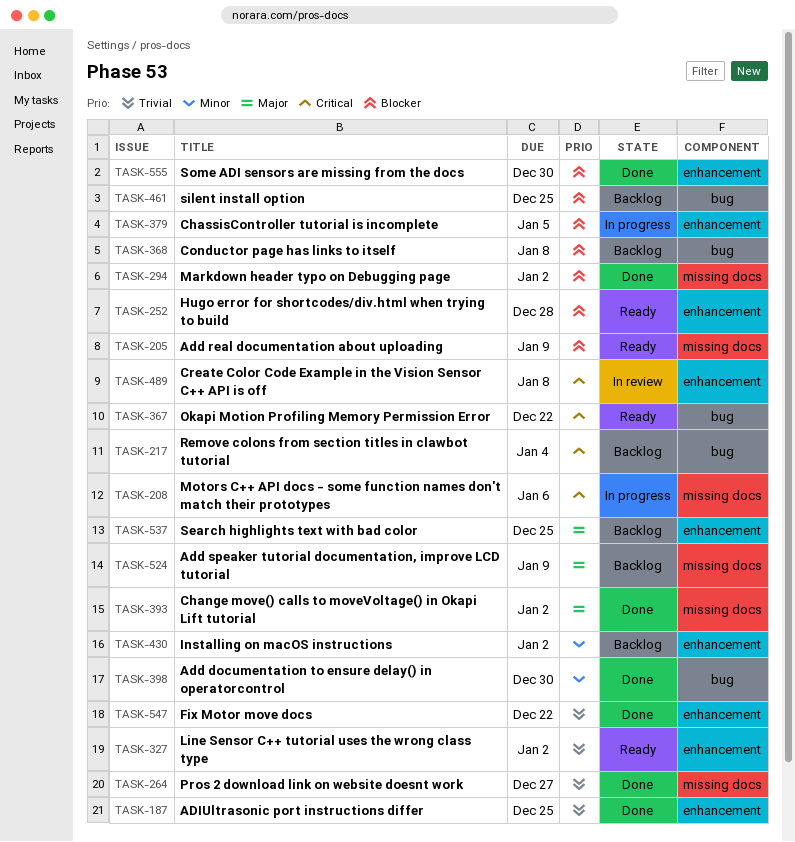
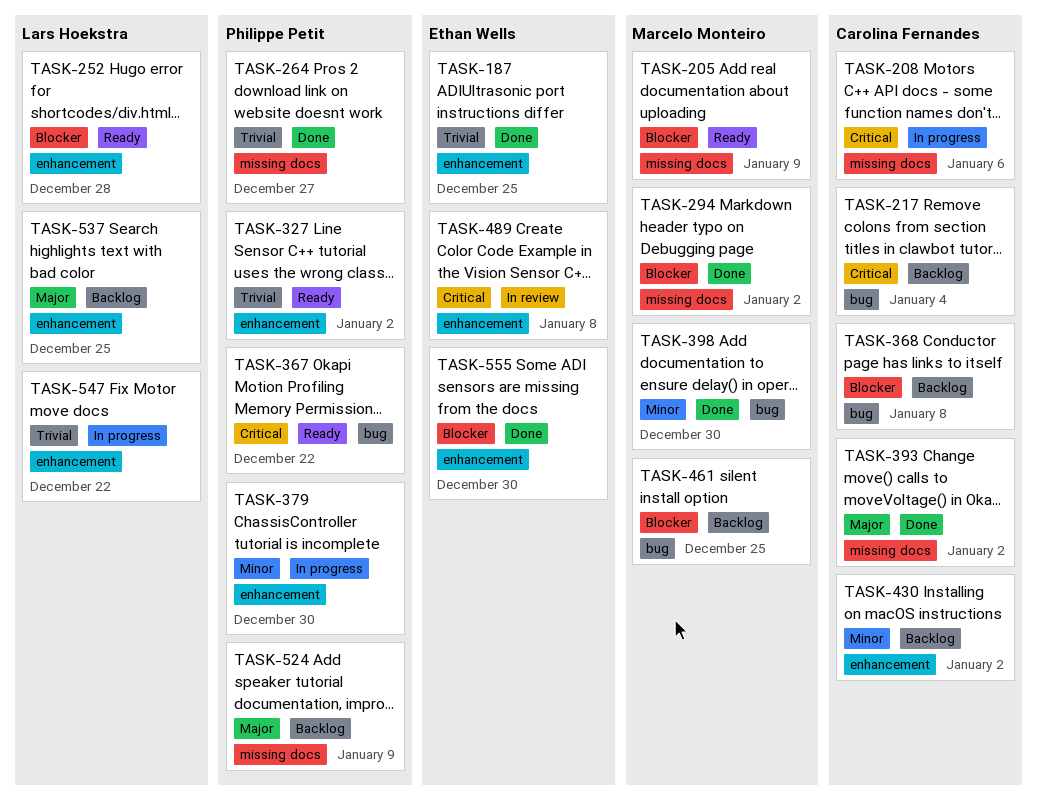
TASK-379, priority: Blocker -> Minor
TASK-379, due: Jan 5 -> Dec 30
TASK-547, status: Done -> In progress

